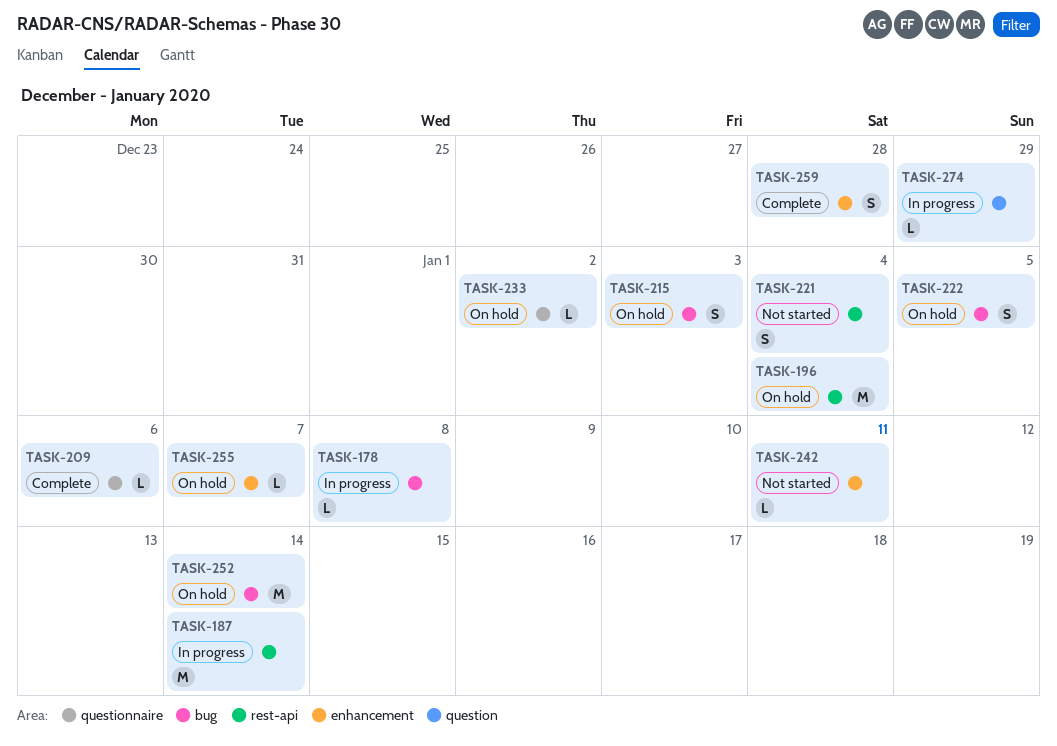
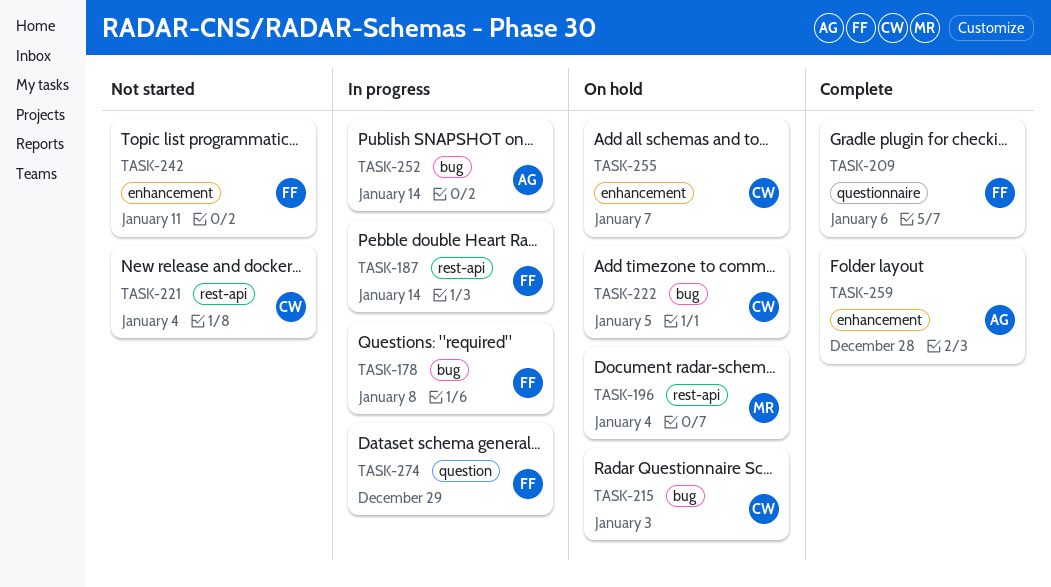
TASK-233: present -> none
TASK-252, status: On hold -> In progress

